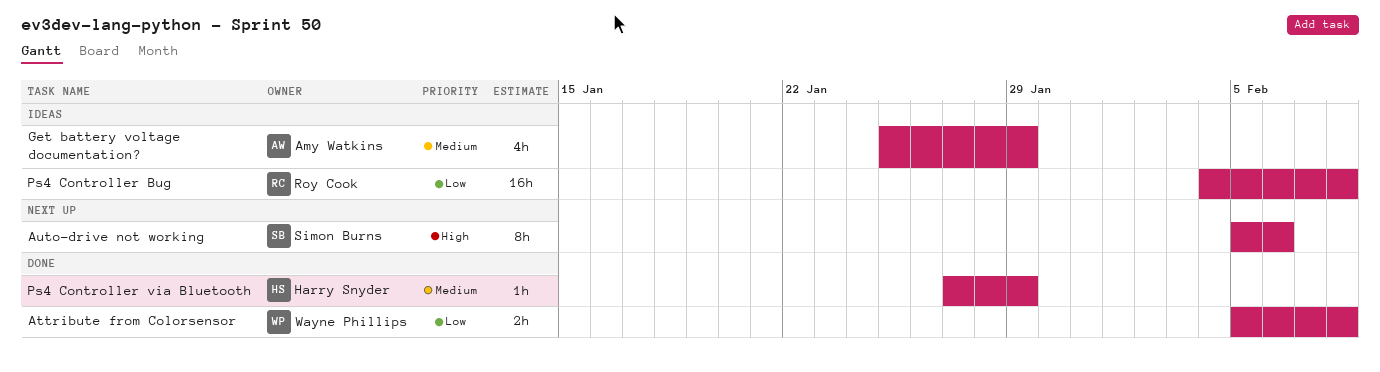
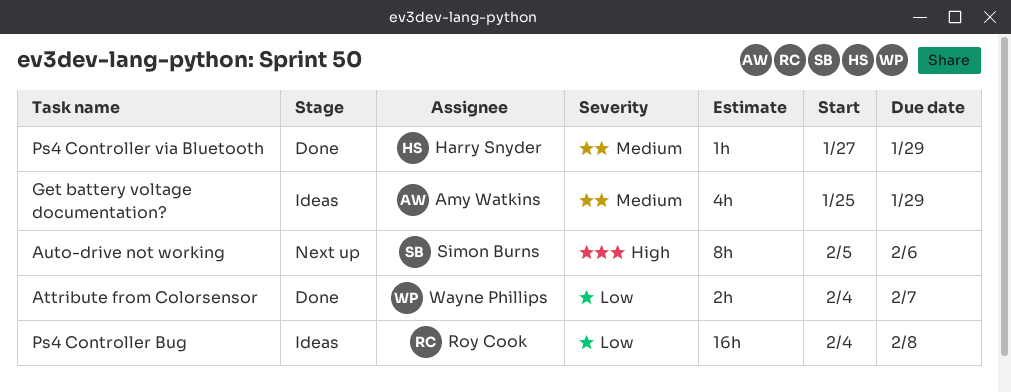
Attribute from Colorsensor, start: Feb 5 -> Feb 4
Attribute from Colorsensor, due: Feb 8 -> Feb 7

